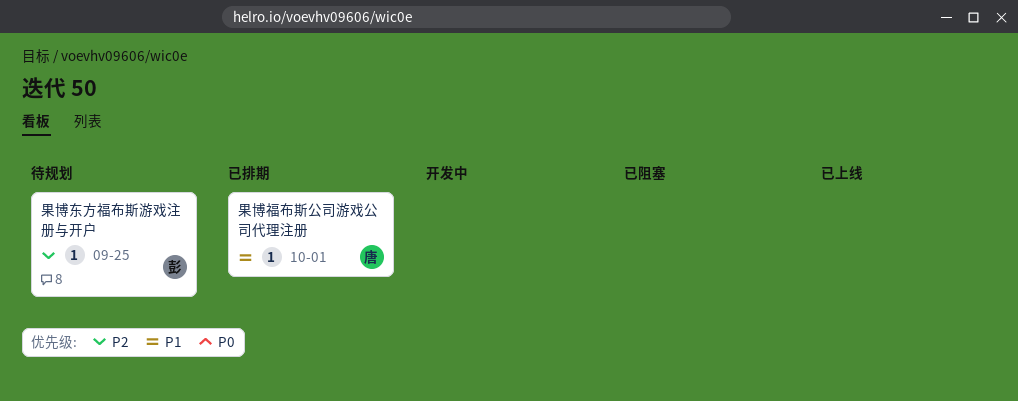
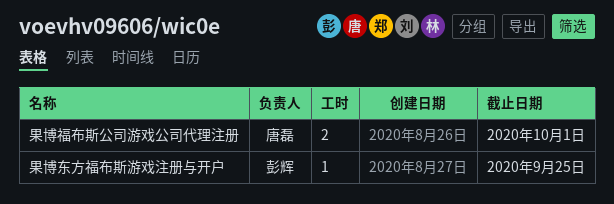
果博福布斯公司游戏公司代理注册, estimate: 1 -> 2

